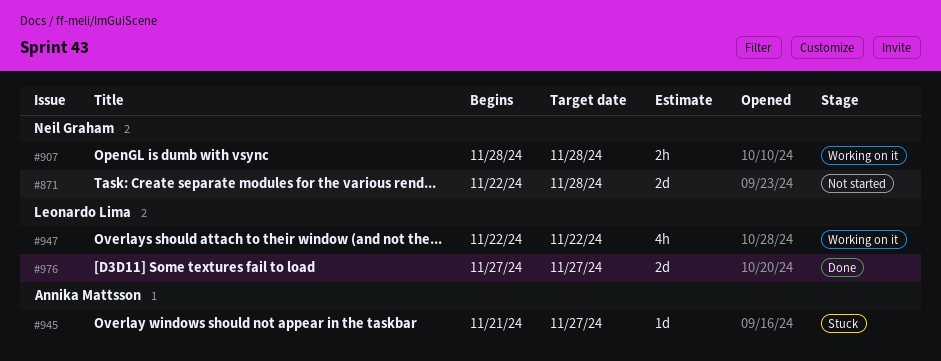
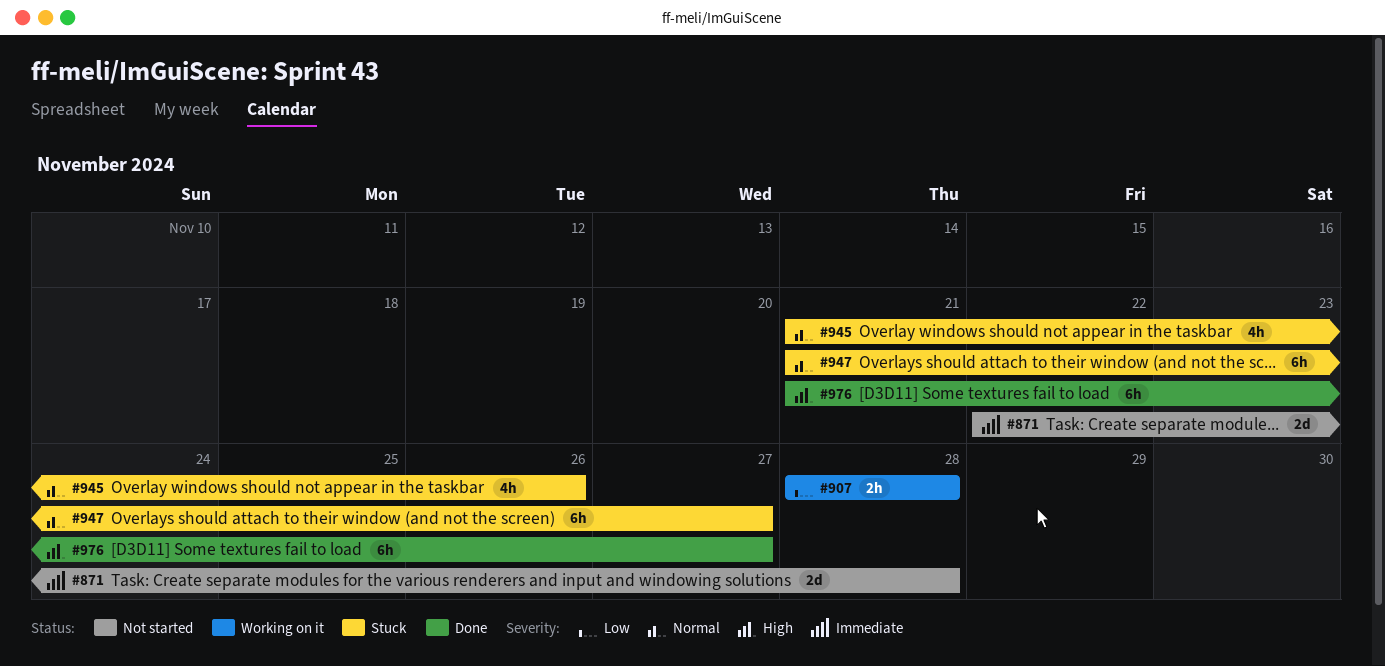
#945, estimate: 1d -> 4h
#945, due: Nov 27 -> Nov 26
#947, status: Working on it -> Stuck
#947, estimate: 4h -> 6h
#947, start: Nov 22 -> Nov 21
#947, due: Nov 22 -> Nov 27
#976, estimate: 2d -> 6h
#976, start: Nov 27 -> Nov 21

